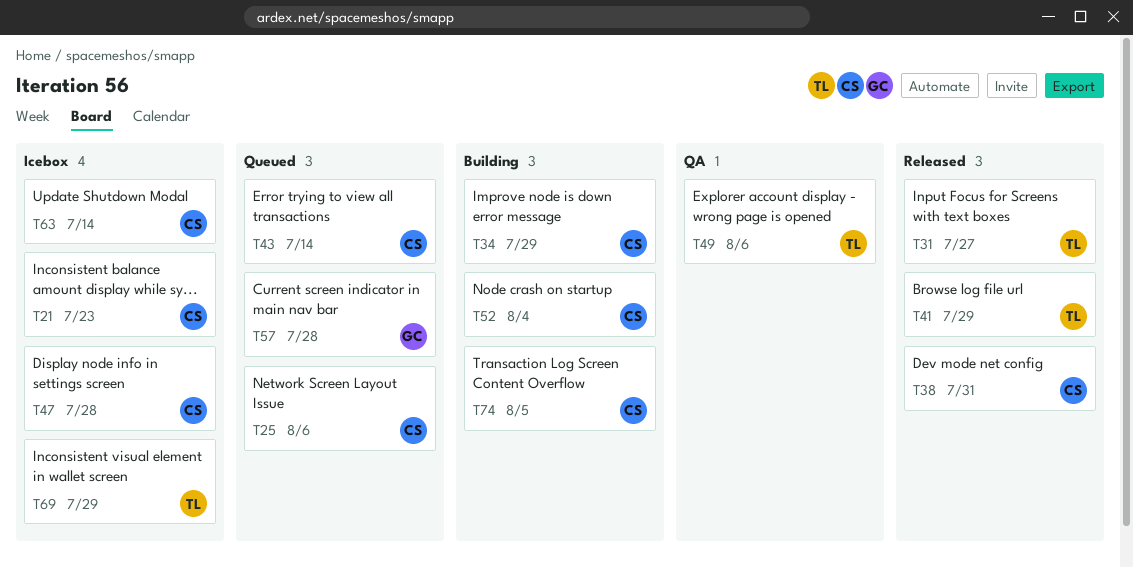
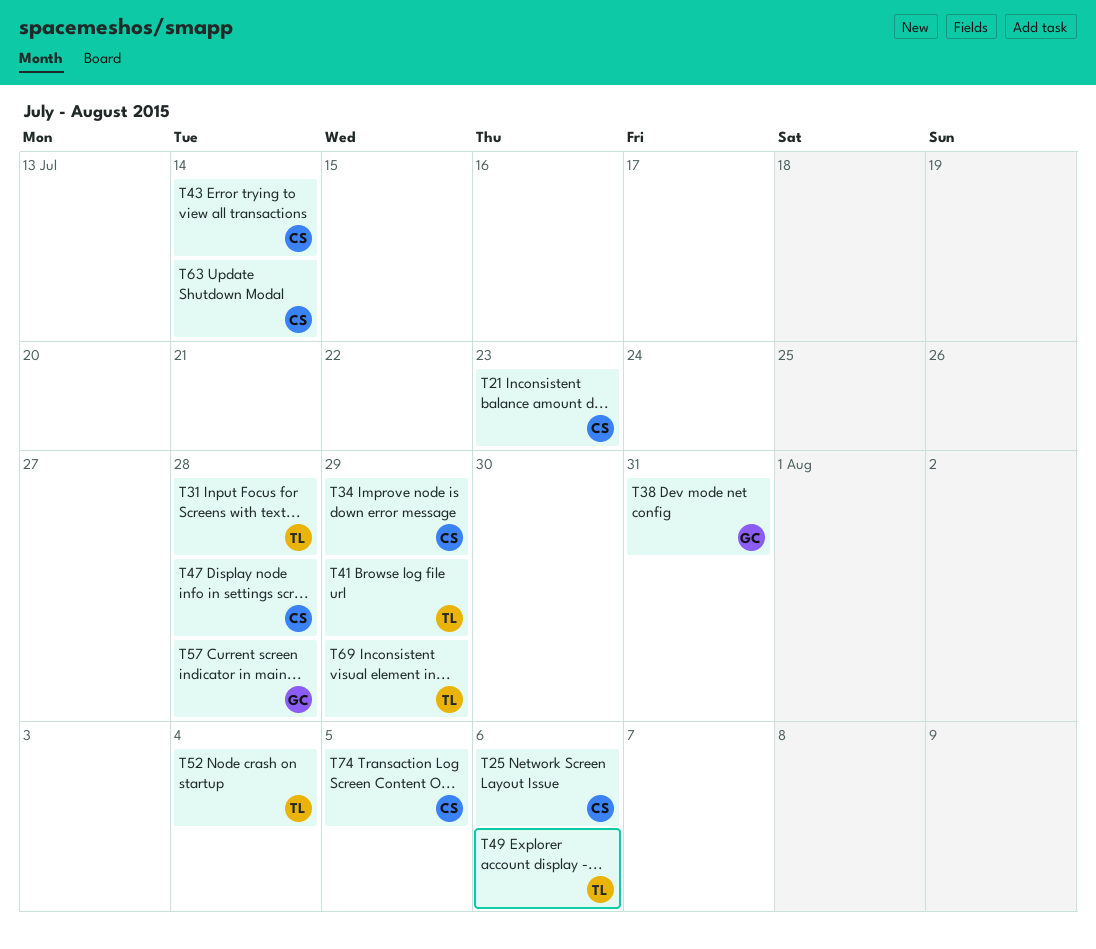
T31, due: Jul 27 -> Jul 28
T38, owner: CS -> GC
T52, owner: CS -> TL

